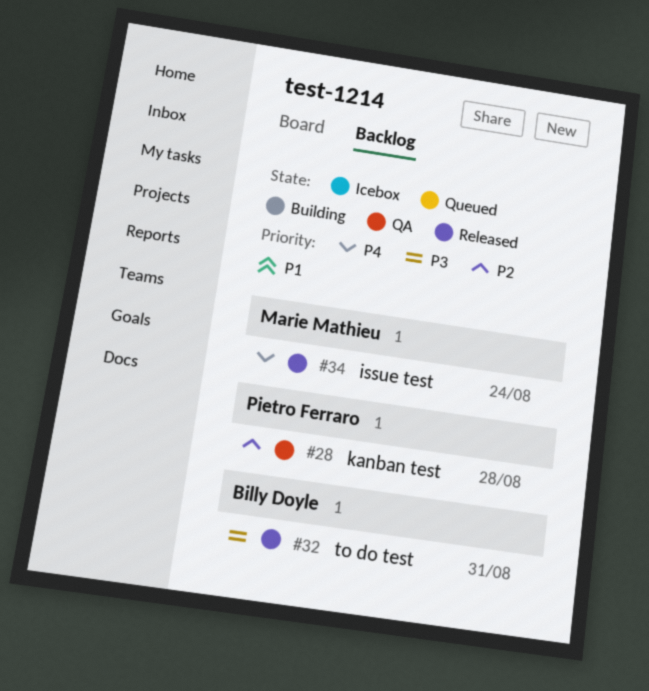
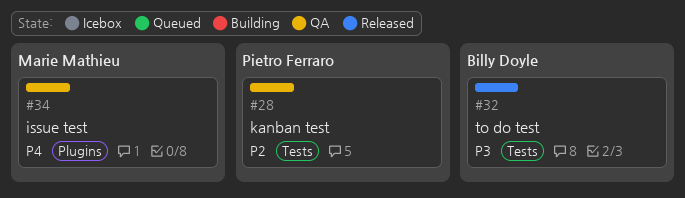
#34, status: Released -> QA

